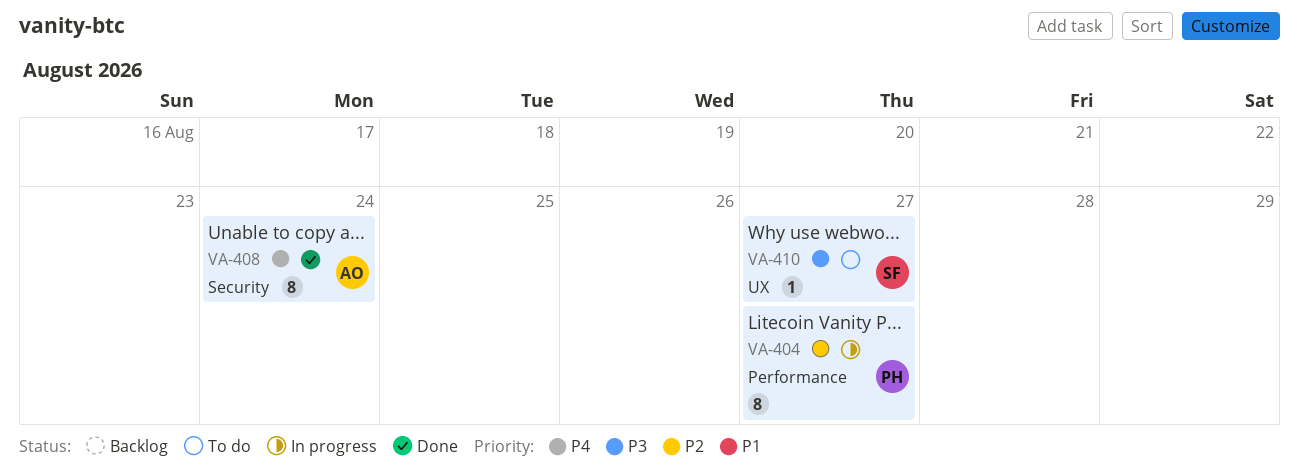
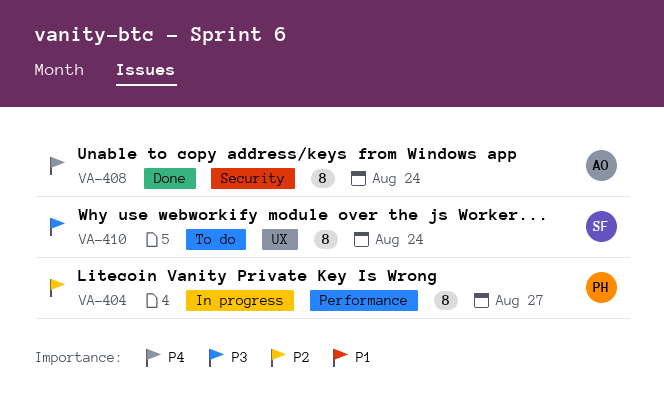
VA-410, estimate: 1 -> 8
VA-410, due: Aug 27 -> Aug 24

